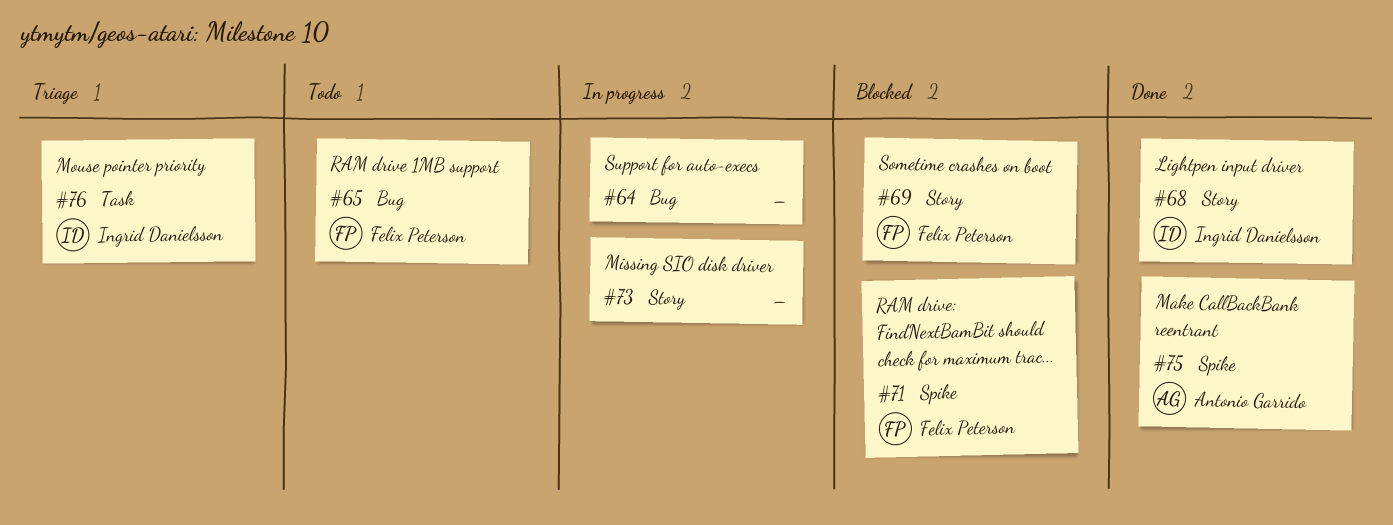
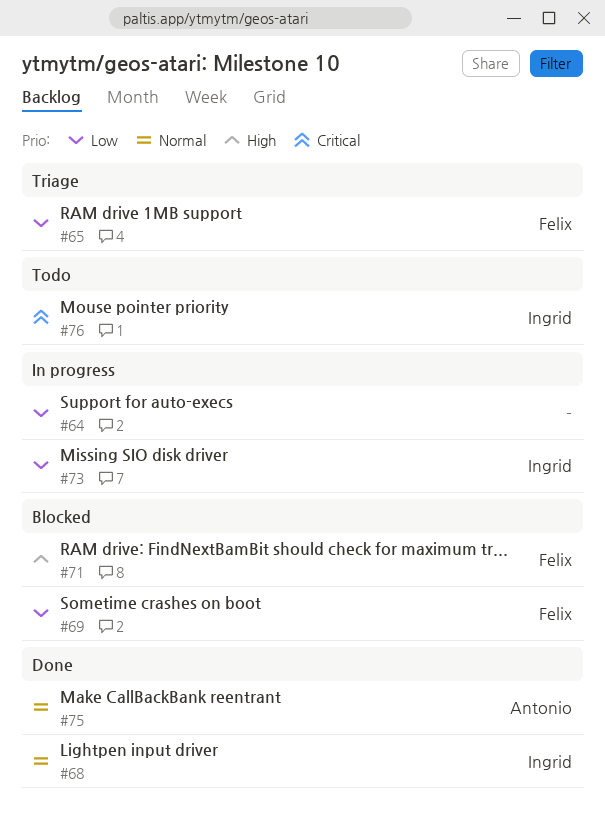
#65, status: Todo -> Triage
#73, owner: none -> Ingrid Danielsson
#76, status: Triage -> Todo

